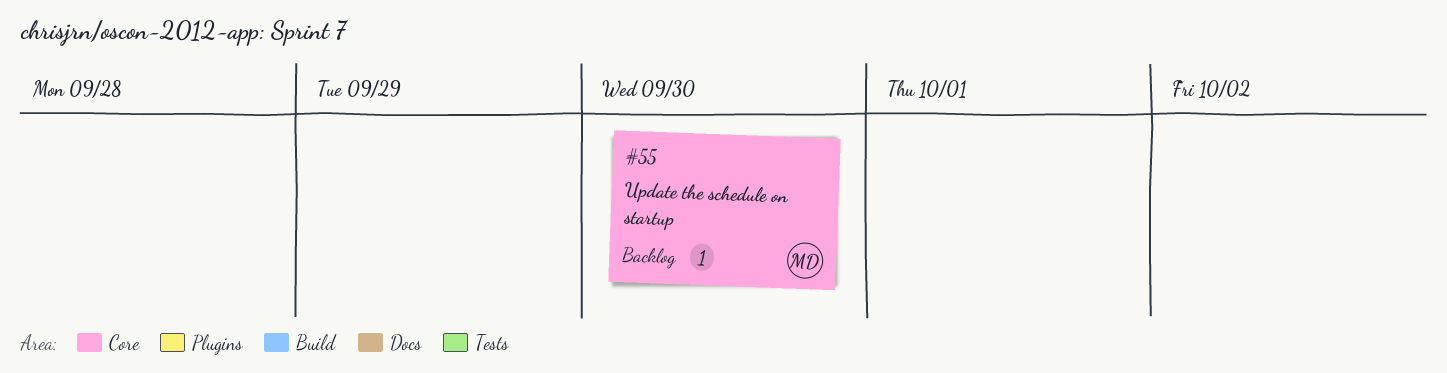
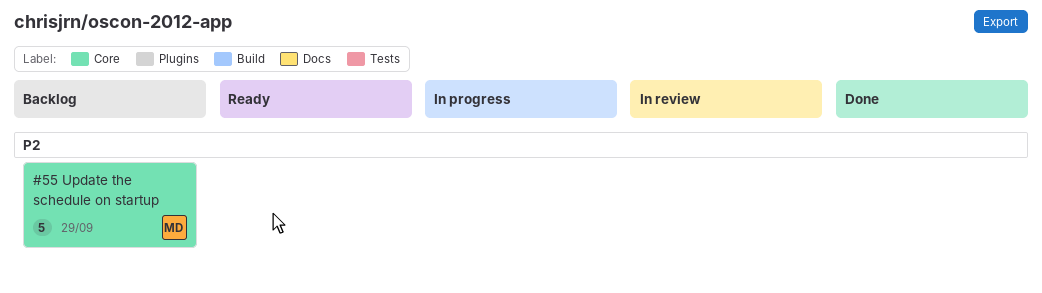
#55, estimate: 1 -> 5
#55, due: Sep 30 -> Sep 29

